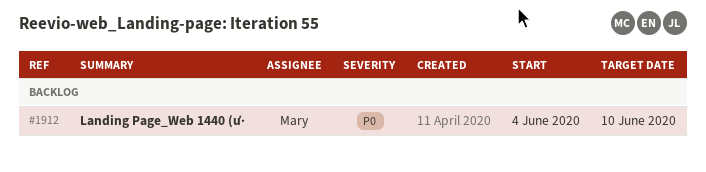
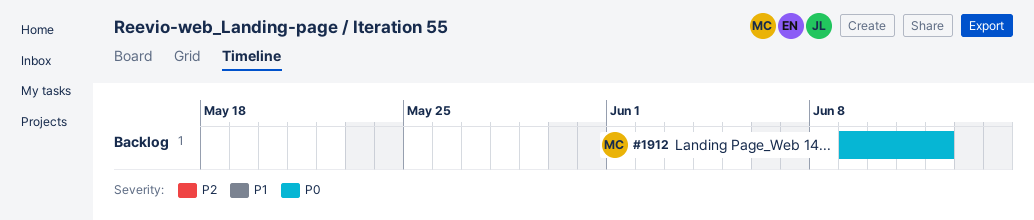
#1912, start: Jun 4 -> Jun 9
#1912, due: Jun 10 -> Jun 12

